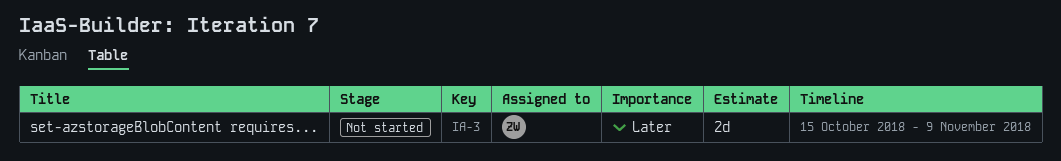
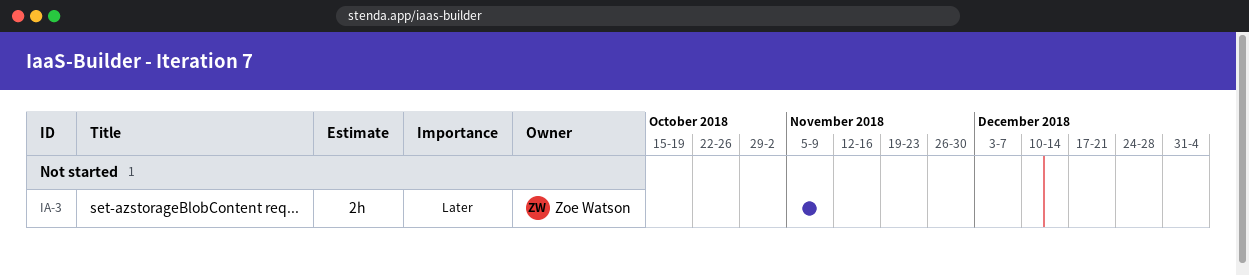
IA-3, estimate: 2d -> 2h
IA-3, start: Oct 15 -> Nov 5

